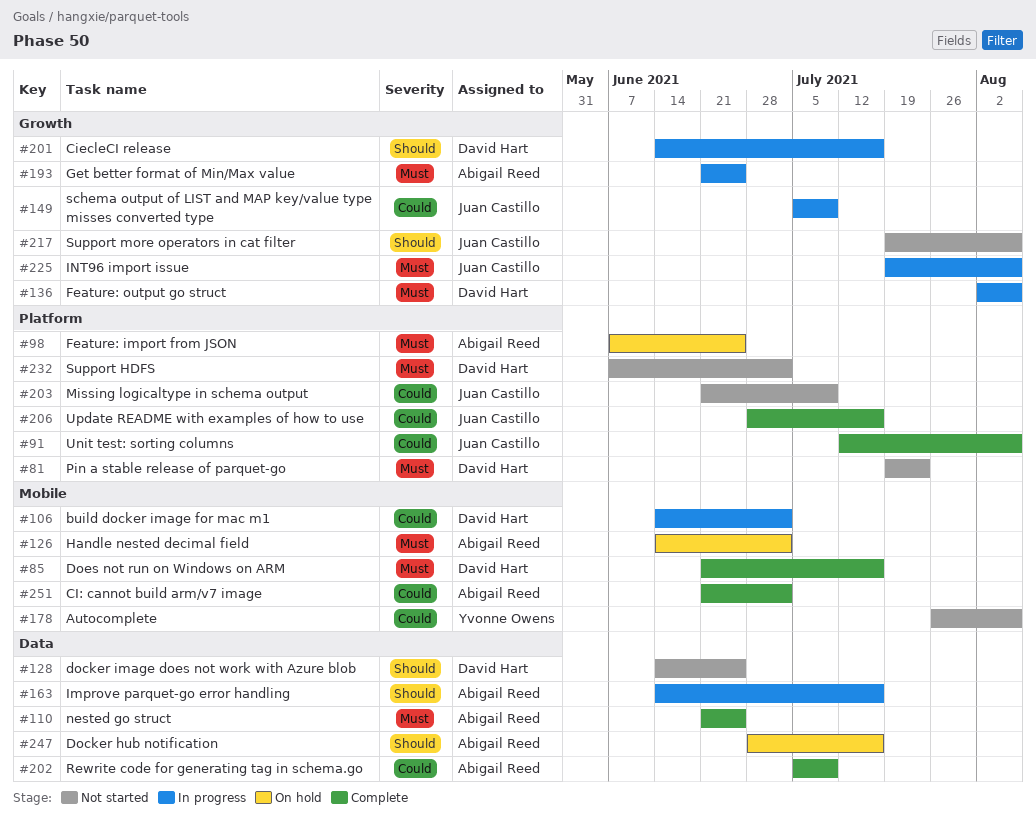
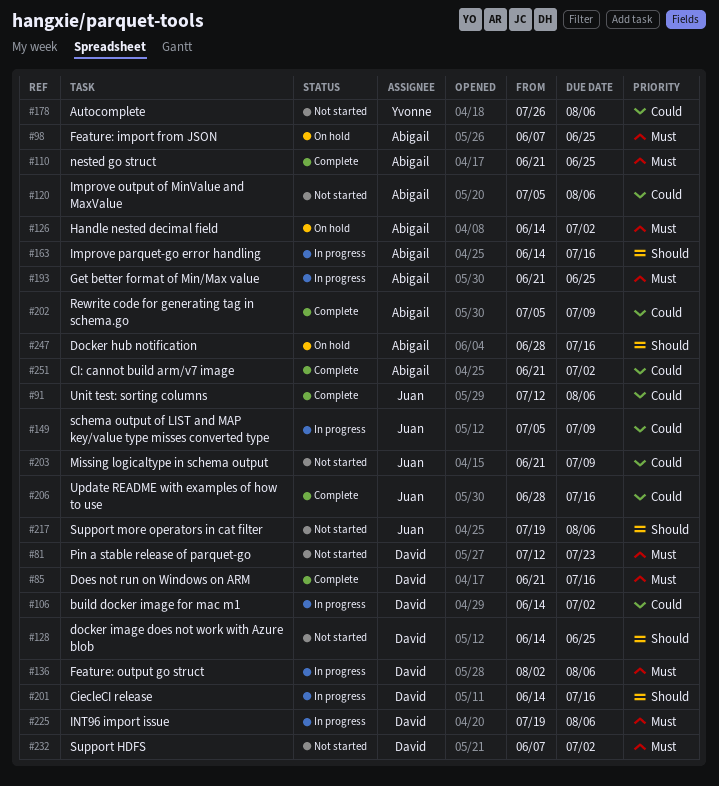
#81, start: Jul 19 -> Jul 12
#120: none -> present
#225, owner: Juan Castillo -> David Hart

